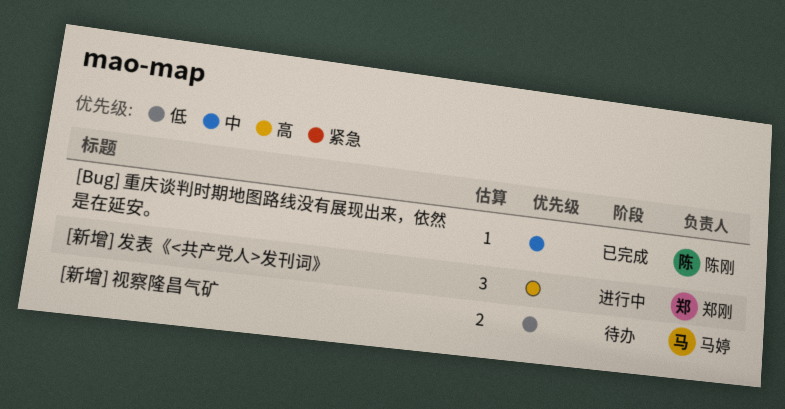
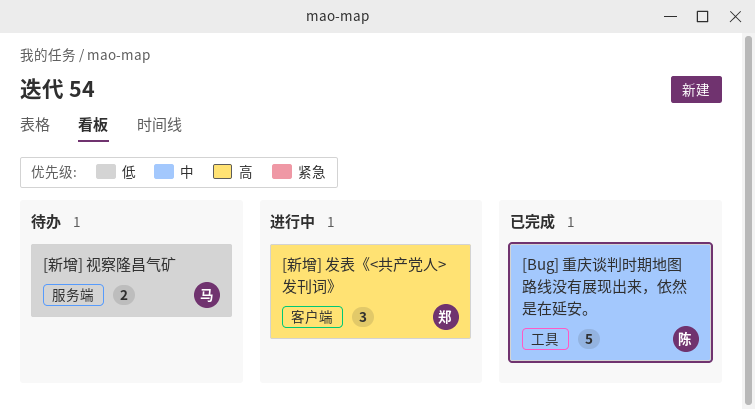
[Bug] 重庆谈判时期地图路线没有展现出来，依然是在延安。, estimate: 1 -> 5

